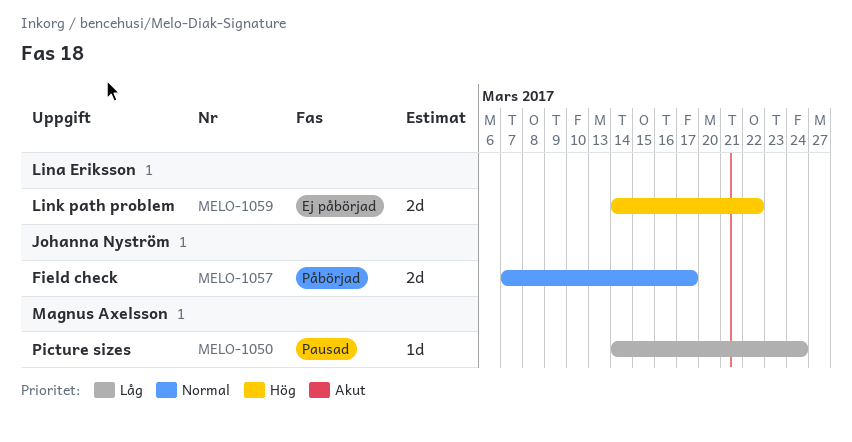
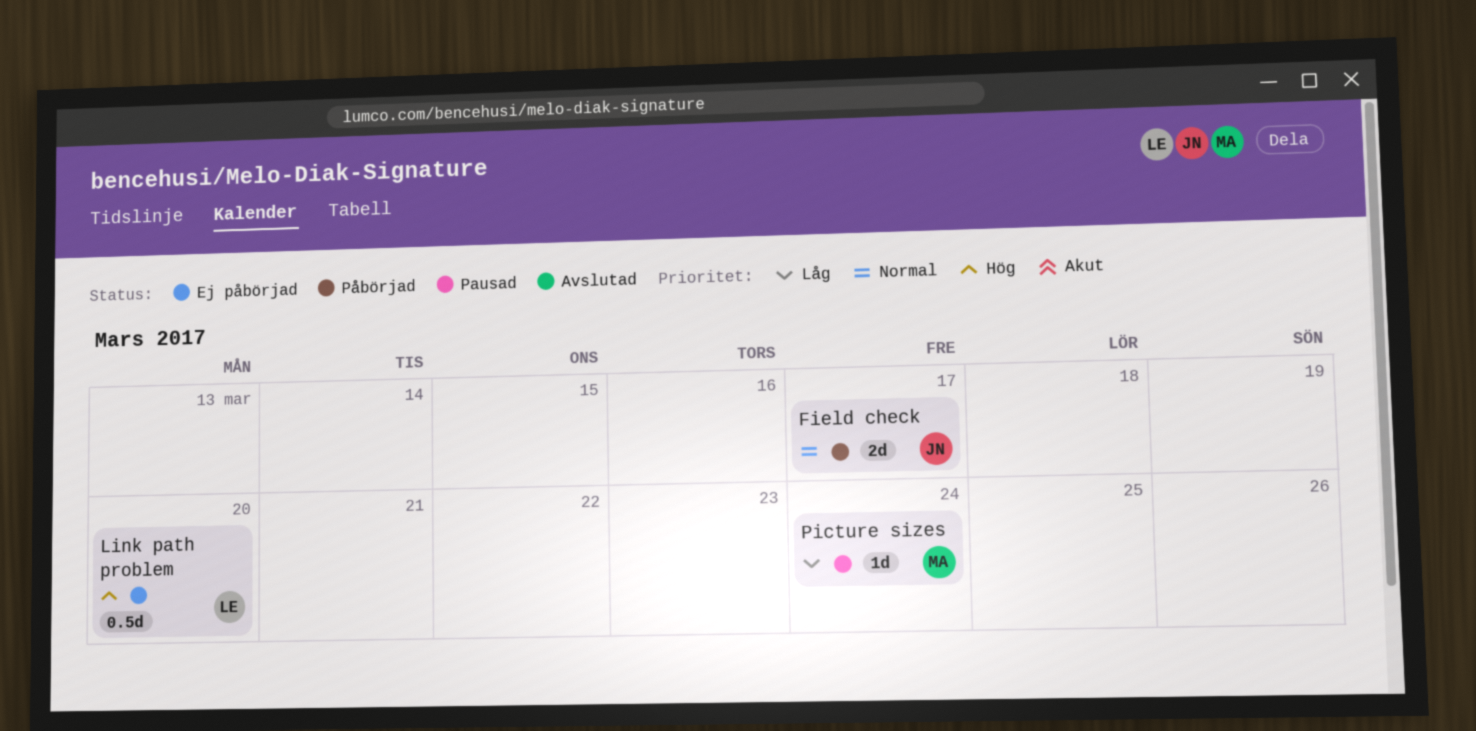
Link path problem, estimate: 2d -> 0.5d
Link path problem, due: Mar 22 -> Mar 20

